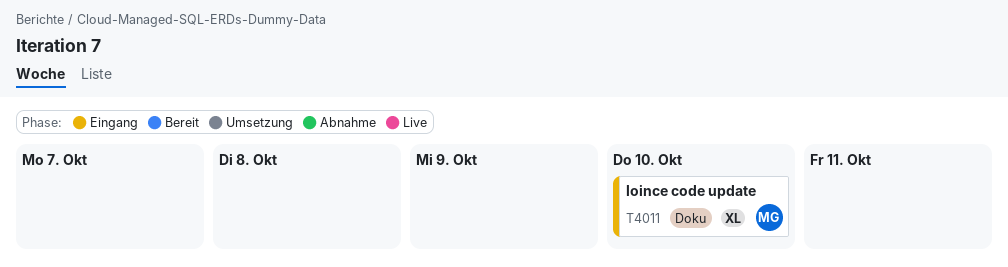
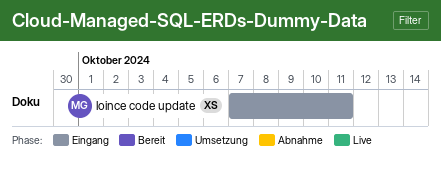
loince code update, estimate: XL -> XS
loince code update, due: Oct 10 -> Oct 11

